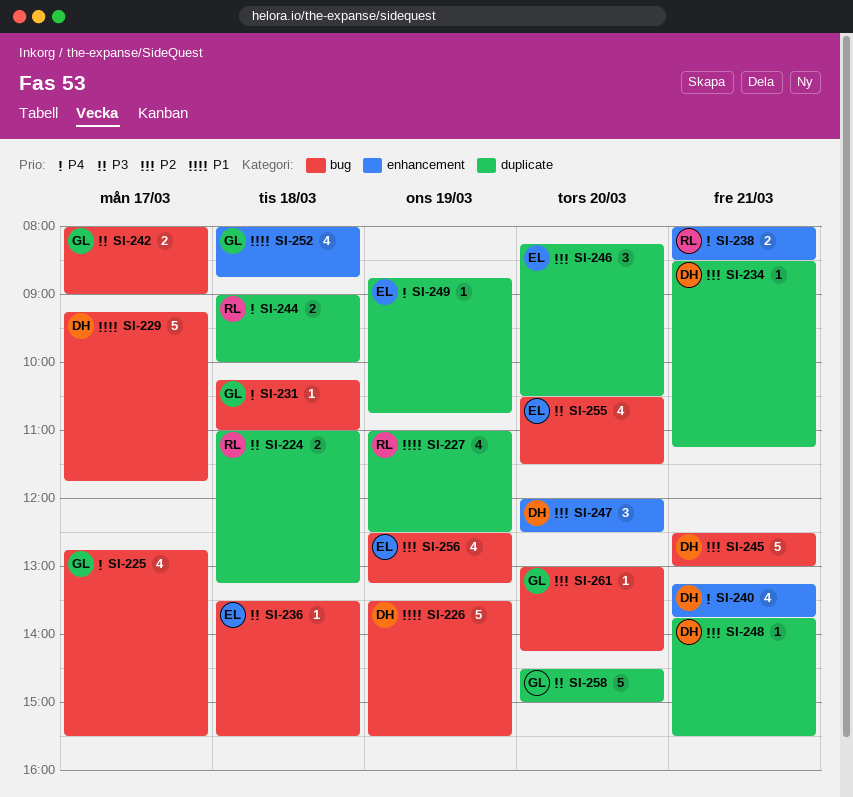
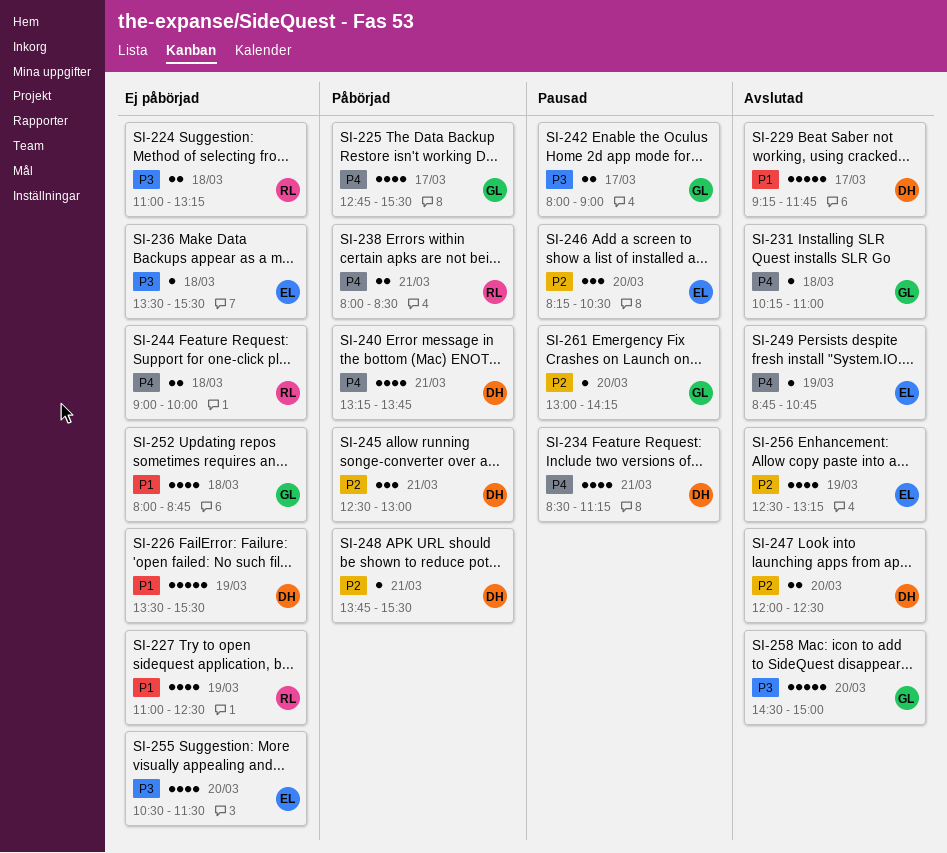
SI-234, priority: P2 -> P4
SI-234, estimate: 1 -> 4
SI-245, estimate: 5 -> 3
SI-247, estimate: 3 -> 2

